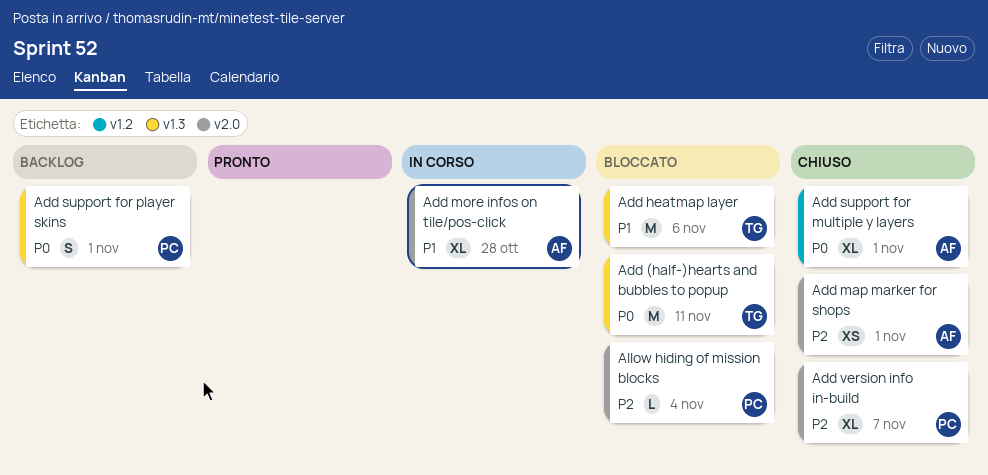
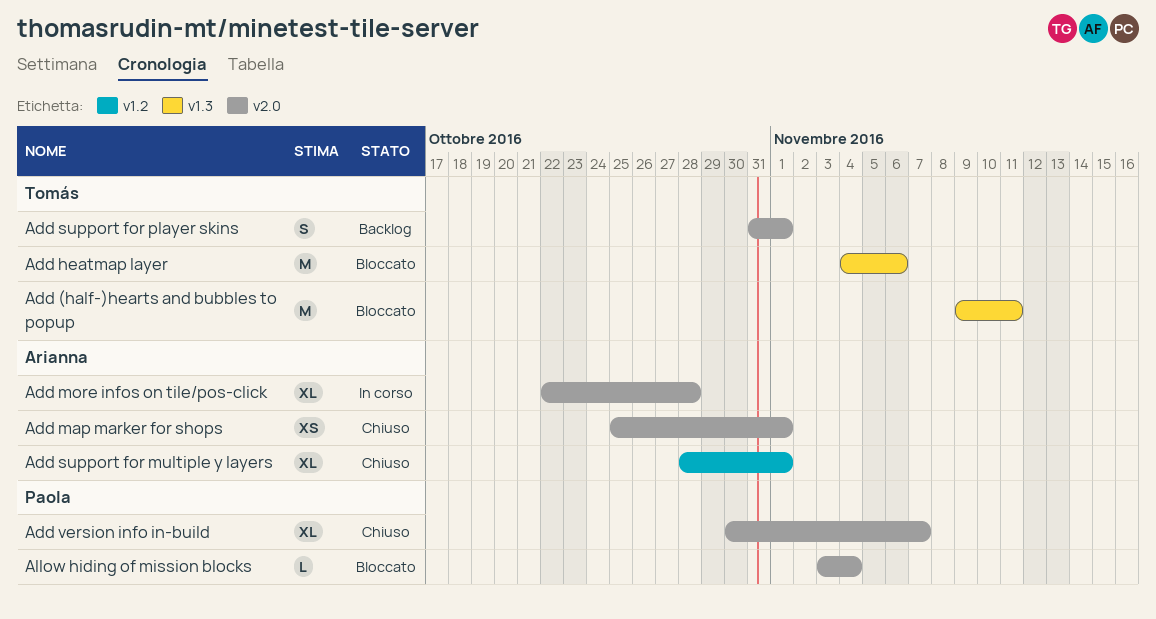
Add support for player skins, owner: Paola -> Tomás
Add support for player skins, label: v1.3 -> v2.0

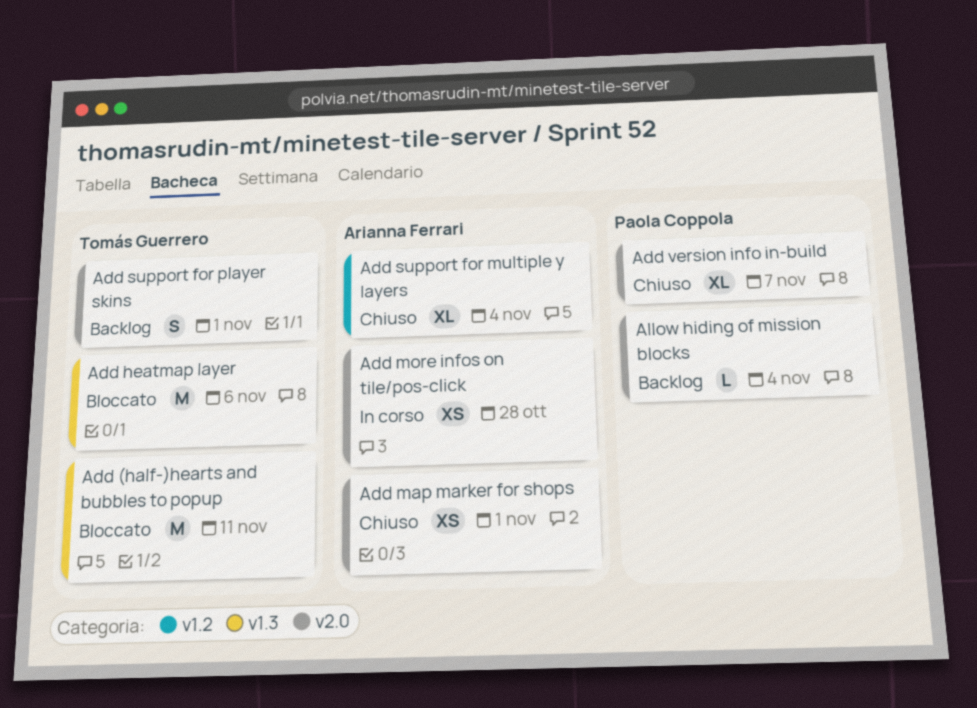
Add more infos on tile/pos-click, estimate: XL -> XS
Add support for multiple y layers, due: Nov 1 -> Nov 4
Allow hiding of mission blocks, status: Bloccato -> Backlog

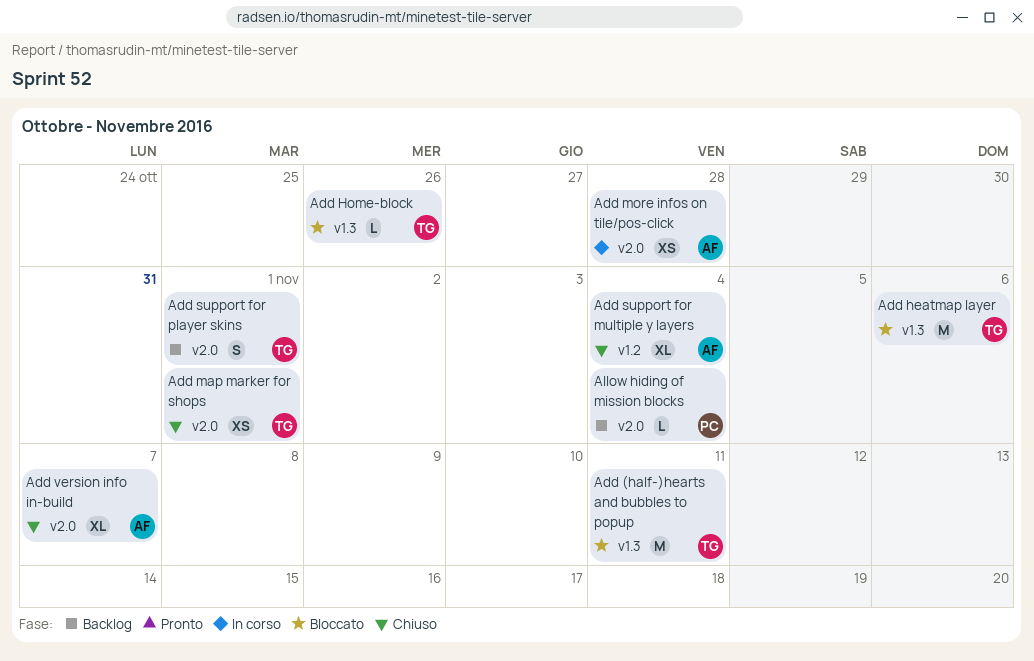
Add Home-block: none -> present
Add map marker for shops, owner: Arianna Ferrari -> Tomás Guerrero
Add version info in-build, owner: Paola Coppola -> Arianna Ferrari

